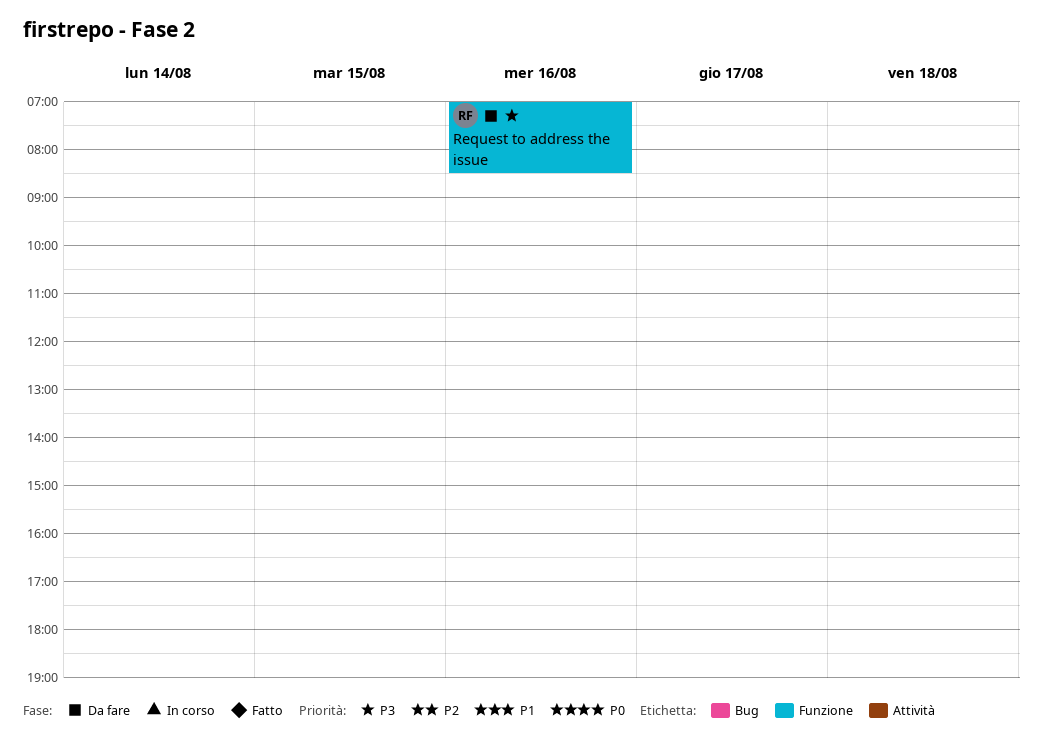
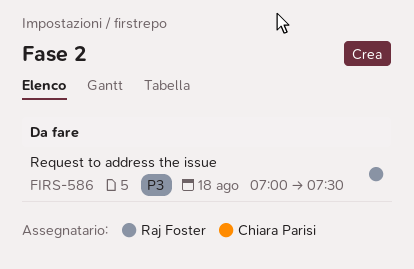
Request to address the issue, day: Aug 16 -> Aug 18
Request to address the issue, ends: 08:30 -> 07:30

